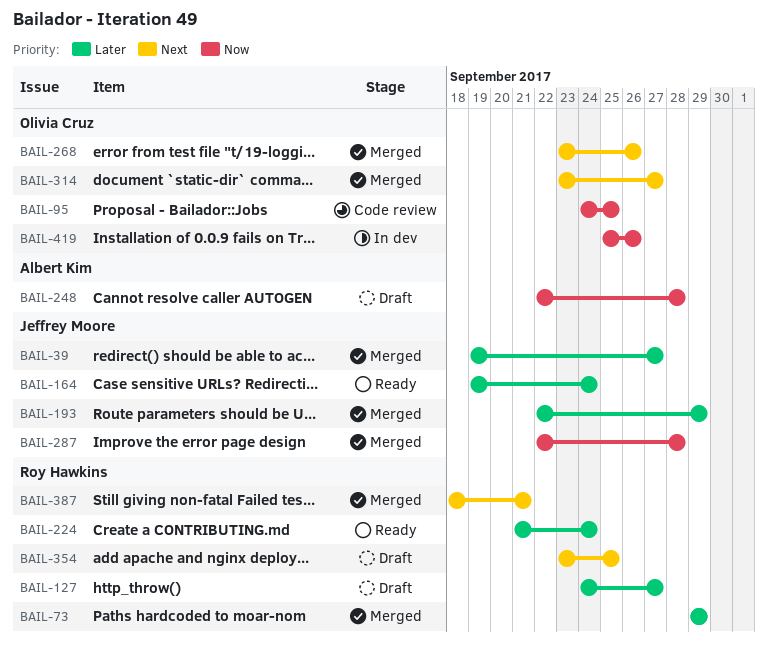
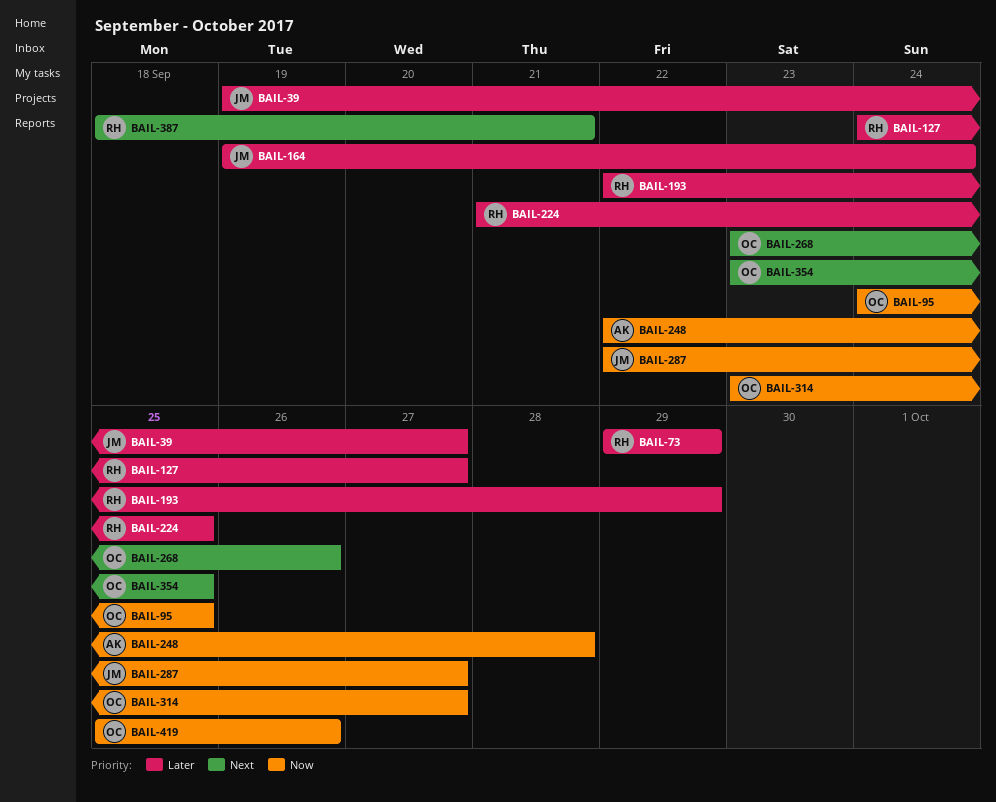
BAIL-193, owner: Jeffrey Moore -> Roy Hawkins
BAIL-224, due: Sep 24 -> Sep 25
BAIL-287, due: Sep 28 -> Sep 27
BAIL-314, priority: Next -> Now
BAIL-354, owner: Roy Hawkins -> Olivia Cruz

